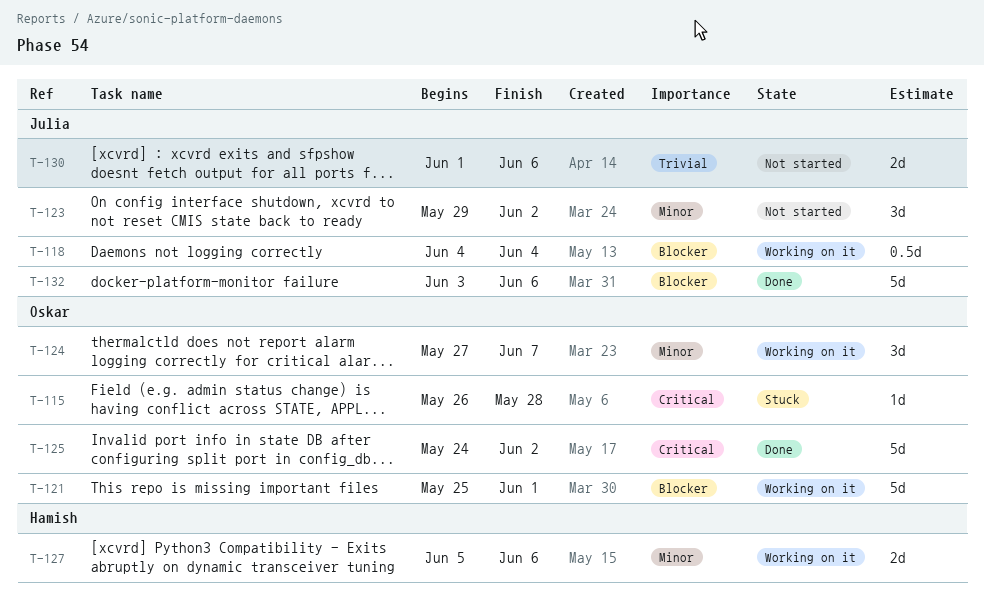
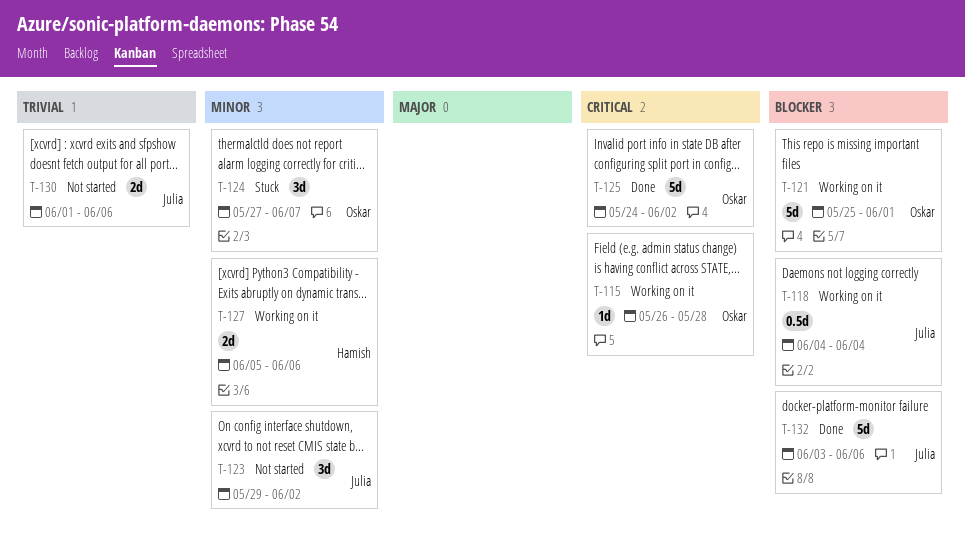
T-115, status: Stuck -> Working on it
T-124, status: Working on it -> Stuck

